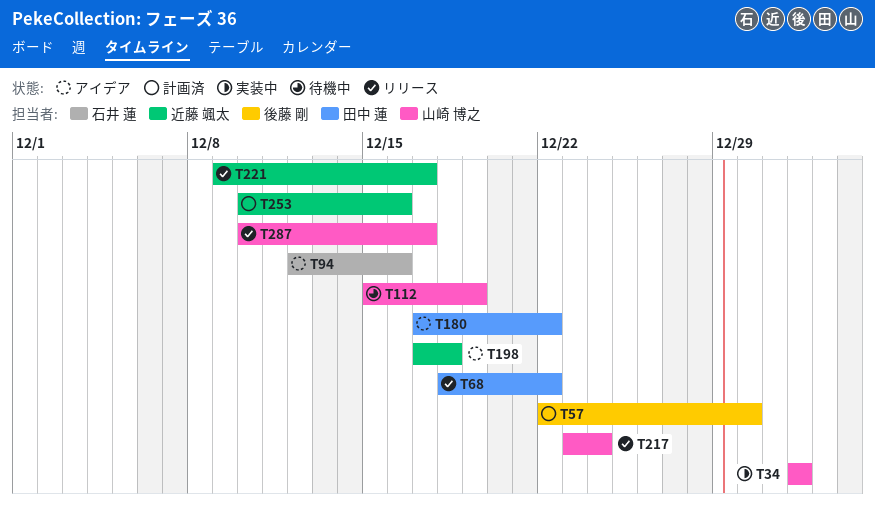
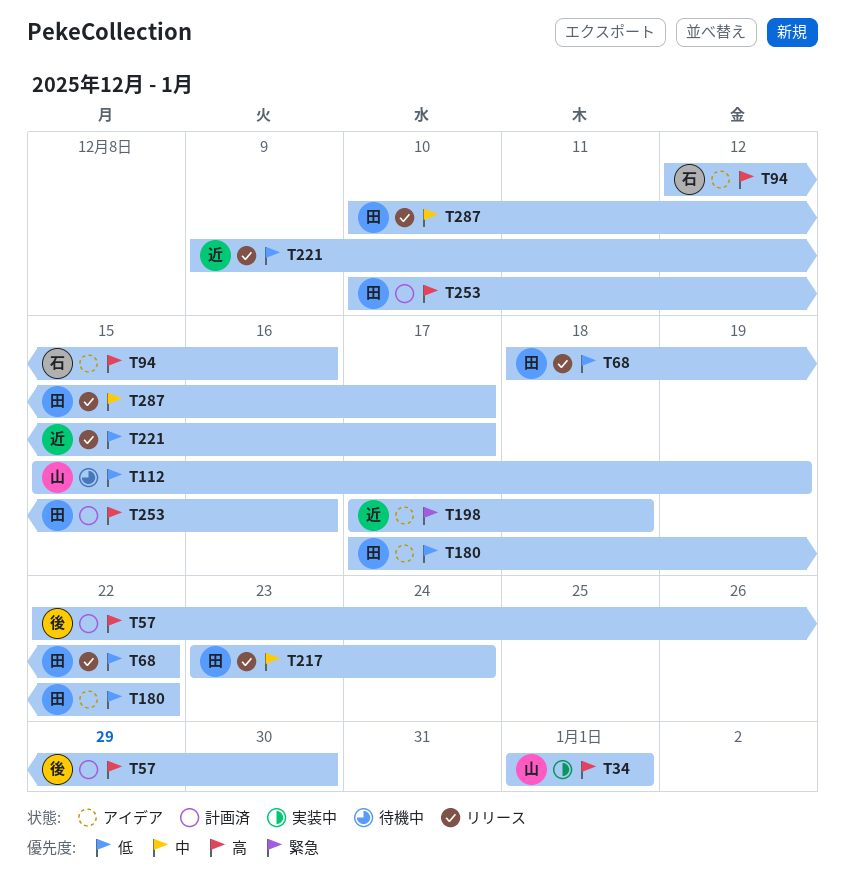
T217, owner: 山崎 博之 -> 田中 蓮
T253, owner: 近藤 颯太 -> 田中 蓮
T287, owner: 山崎 博之 -> 田中 蓮

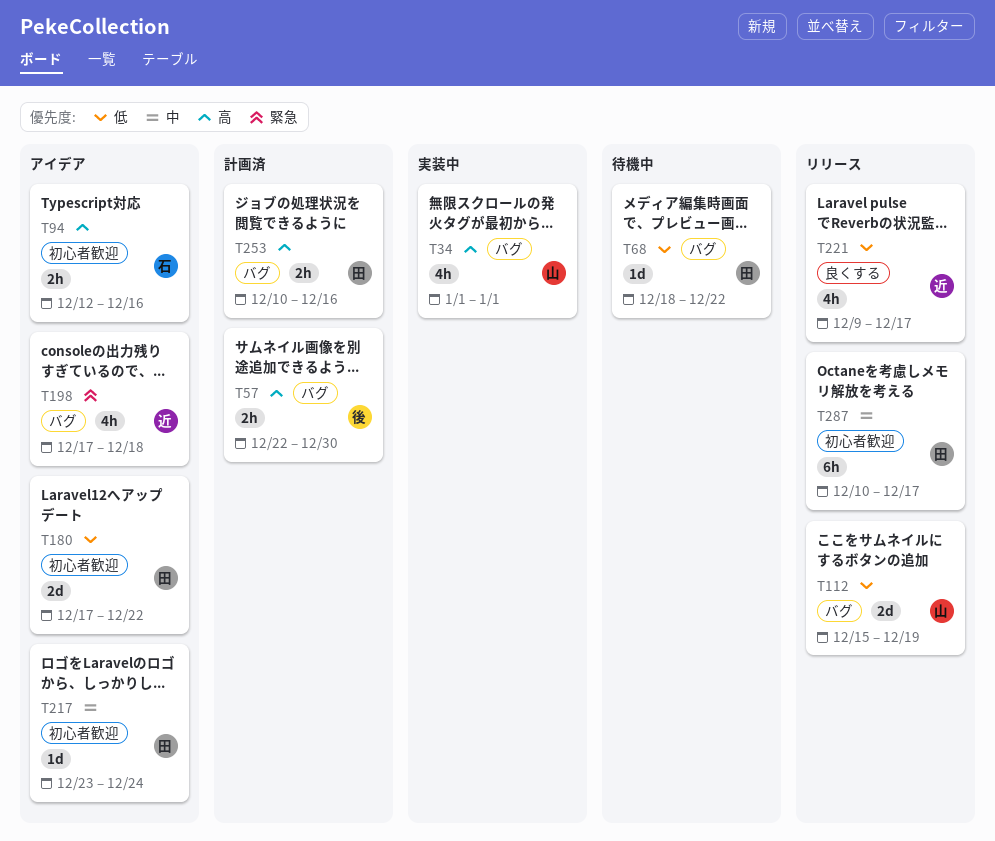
T68, status: リリース -> 待機中
T112, status: 待機中 -> リリース
T217, status: リリース -> アイデア

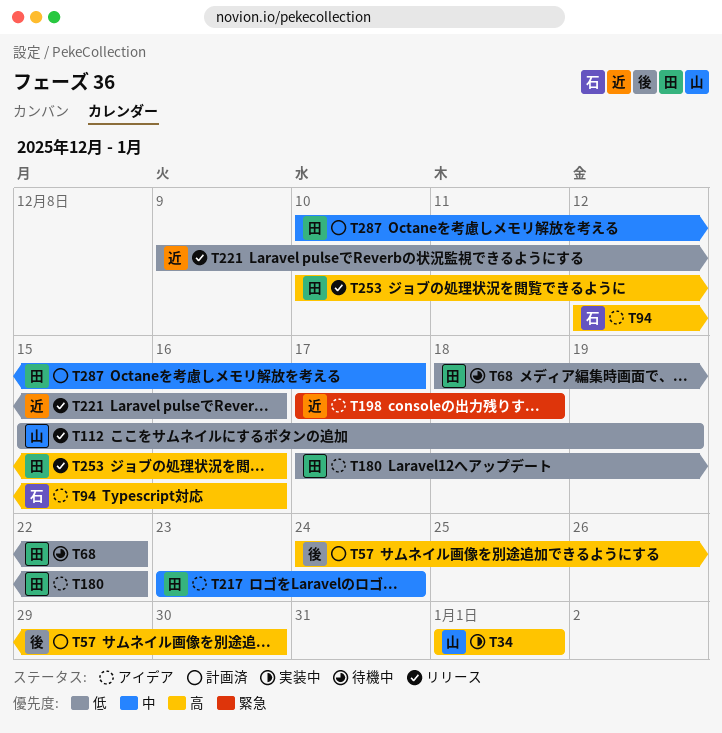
T57, start: Dec 22 -> Dec 24
T221, due: Dec 17 -> Dec 16
T253, status: 計画済 -> リリース
T287, status: リリース -> 計画済

